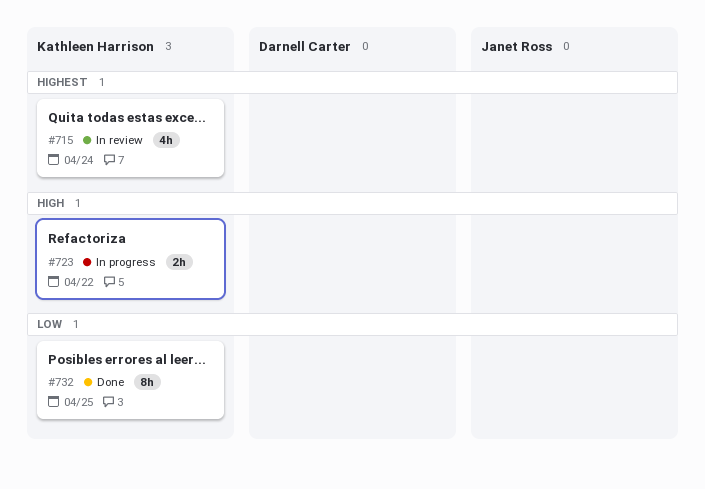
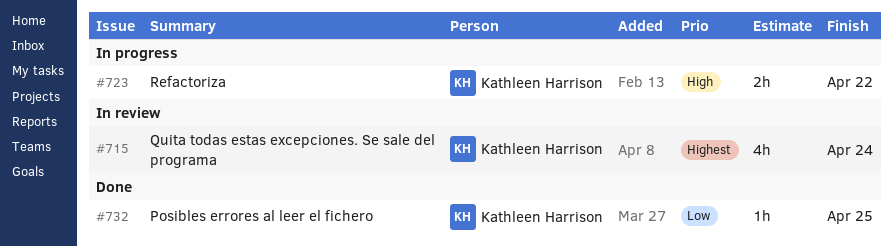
#732, estimate: 8h -> 1h

